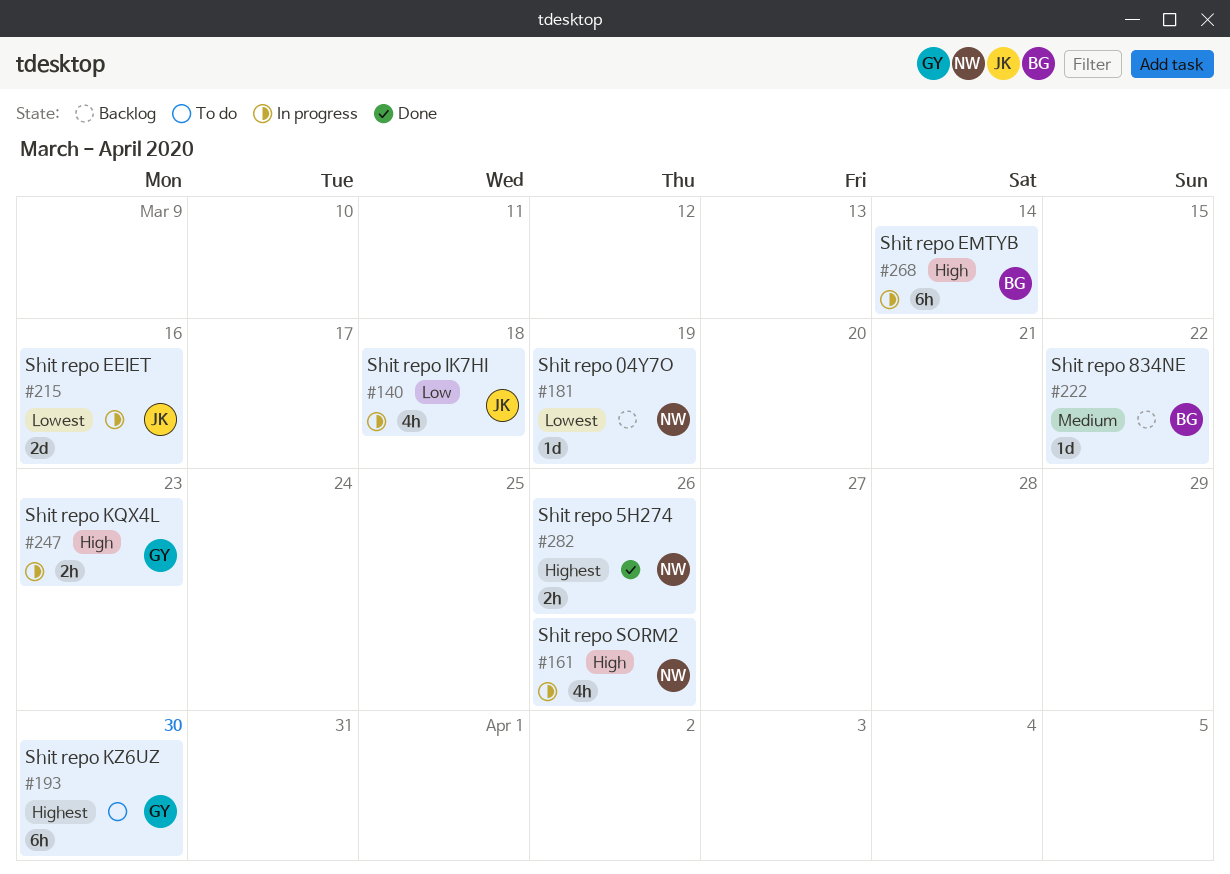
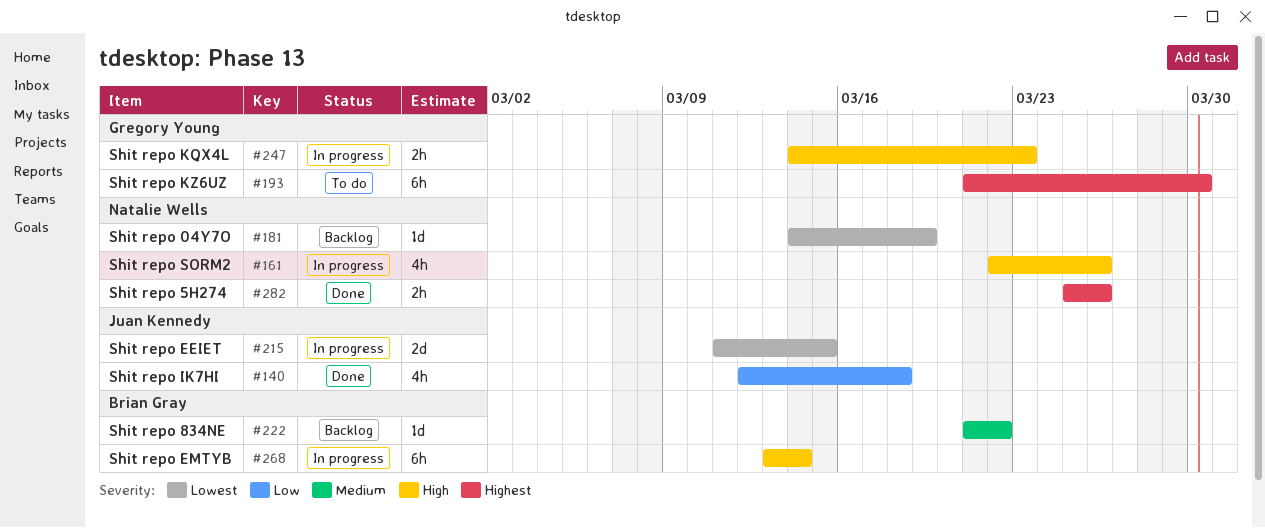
#140, status: In progress -> Done
#215, due: Mar 16 -> Mar 15

